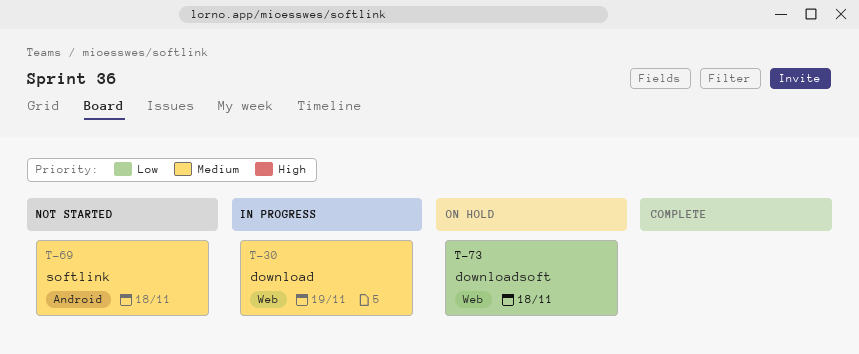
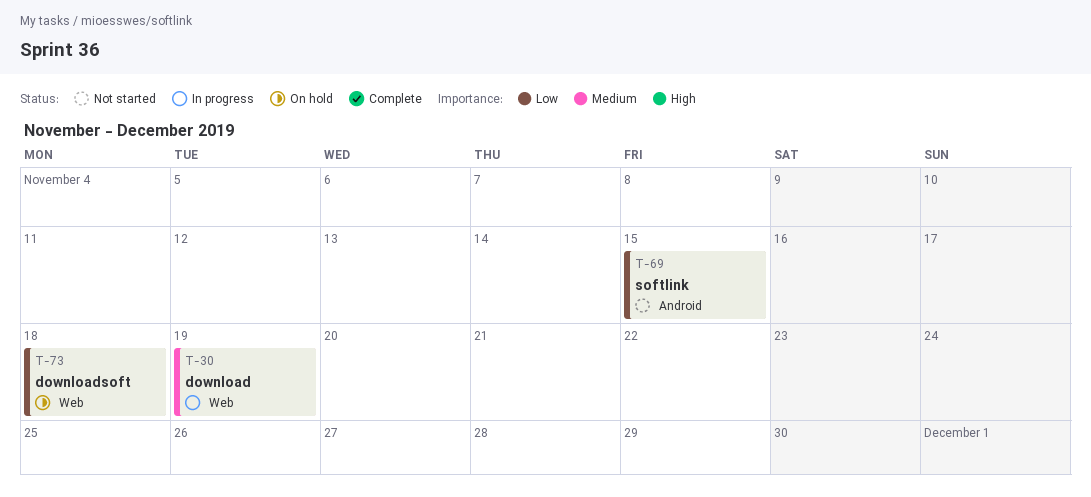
T-69, priority: Medium -> Low
T-69, due: Nov 18 -> Nov 15

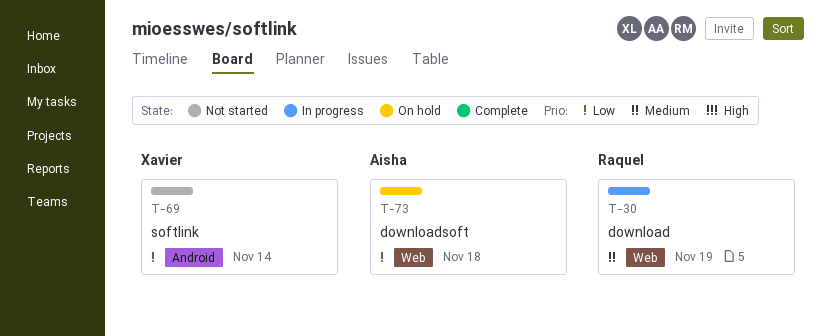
T-69, due: Nov 15 -> Nov 14

